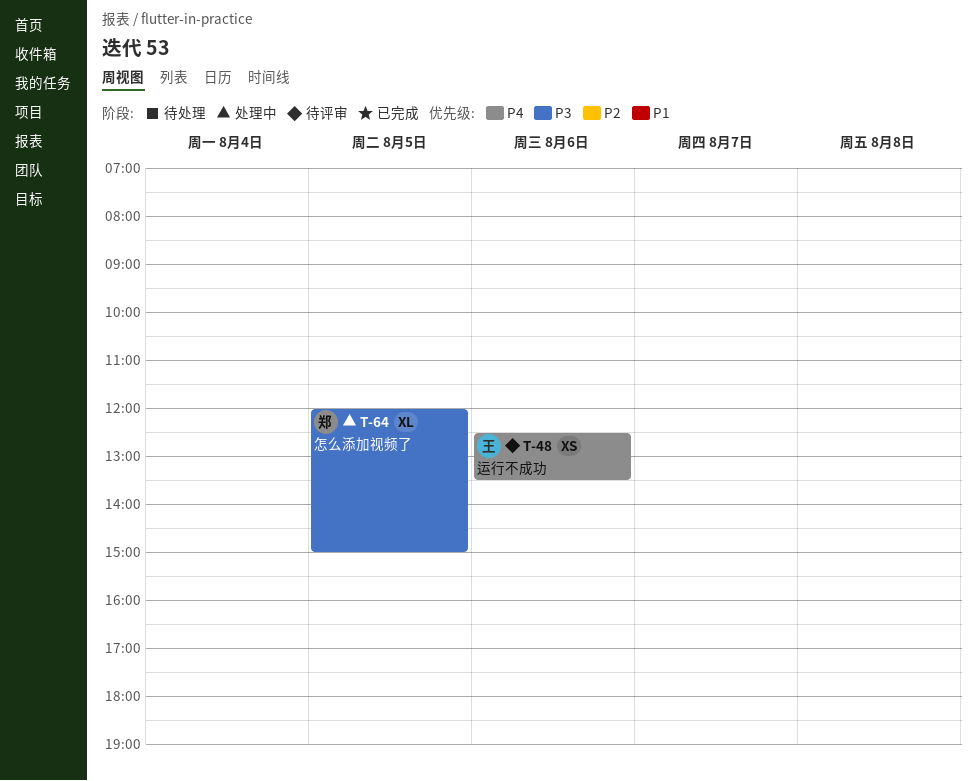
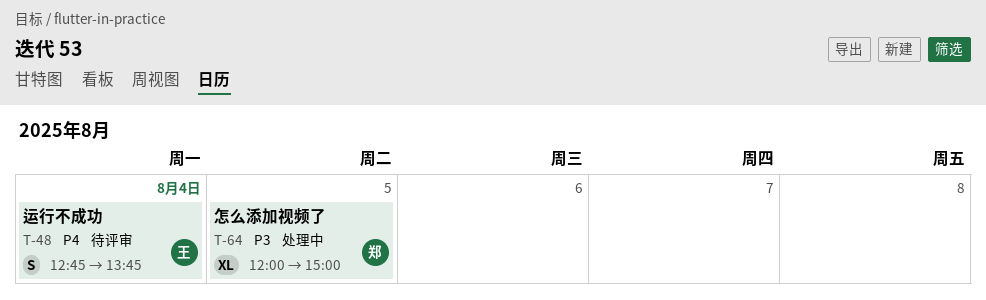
T-48, estimate: XS -> S
T-48, day: Aug 6 -> Aug 4
T-48, begins: 12:30 -> 12:45
T-48, ends: 13:30 -> 13:45

